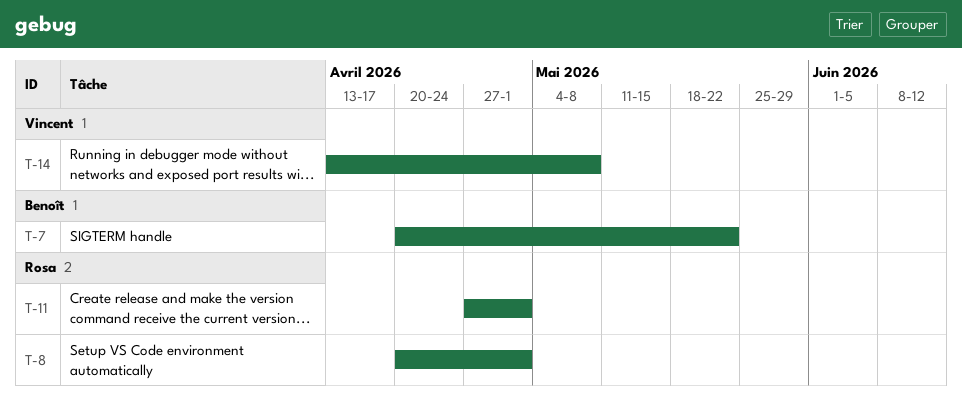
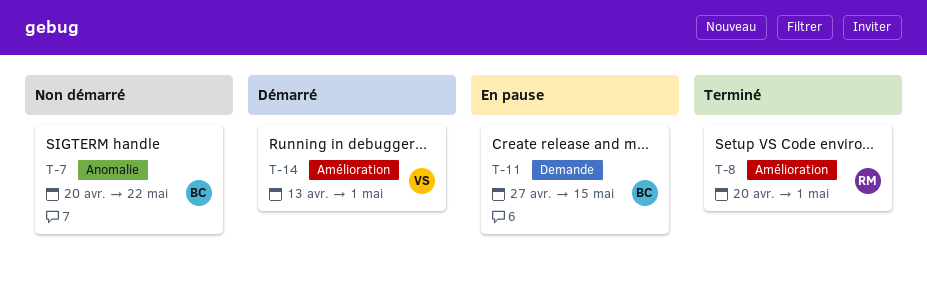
T-11, owner: Rosa -> Benoît
T-11, due: May 1 -> May 15
T-14, due: May 8 -> May 1

